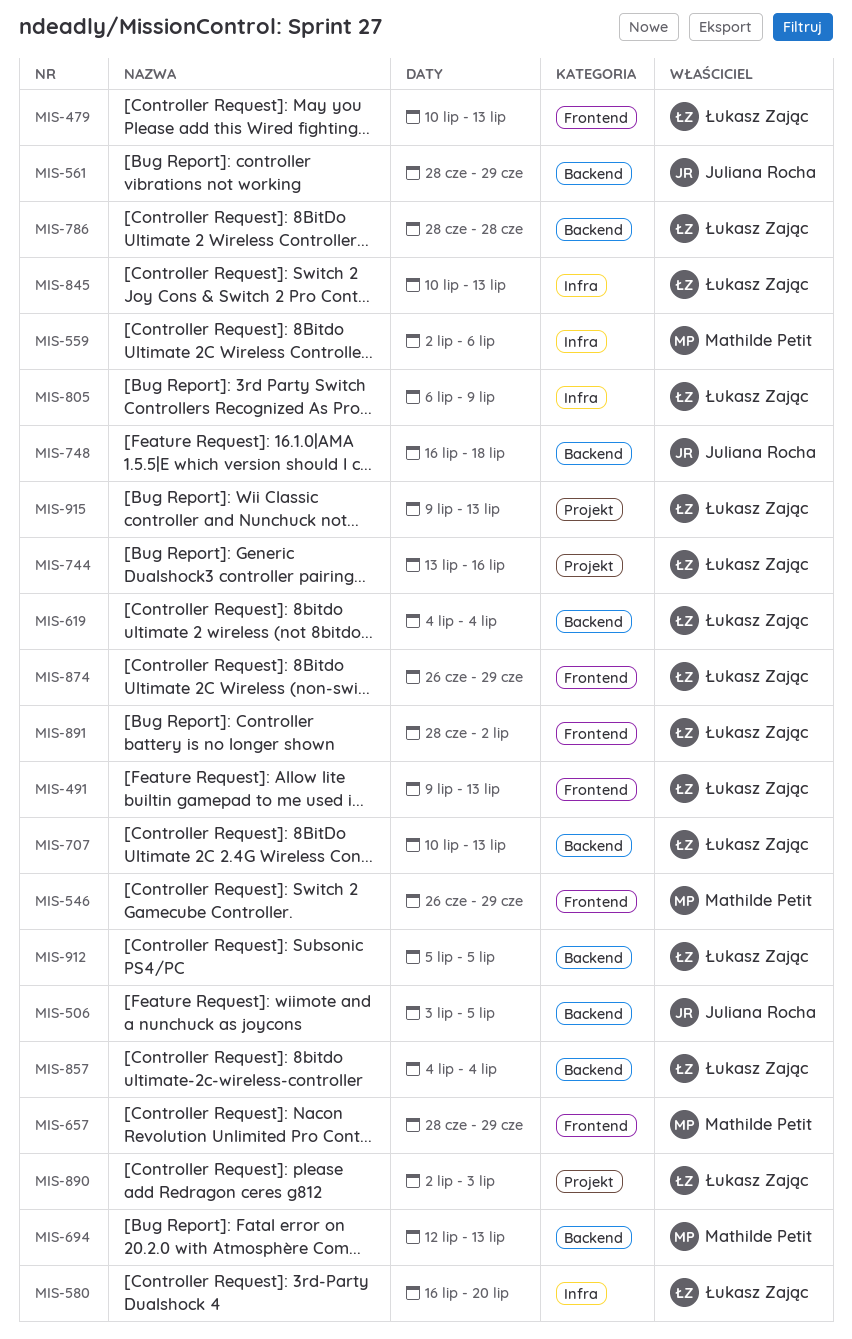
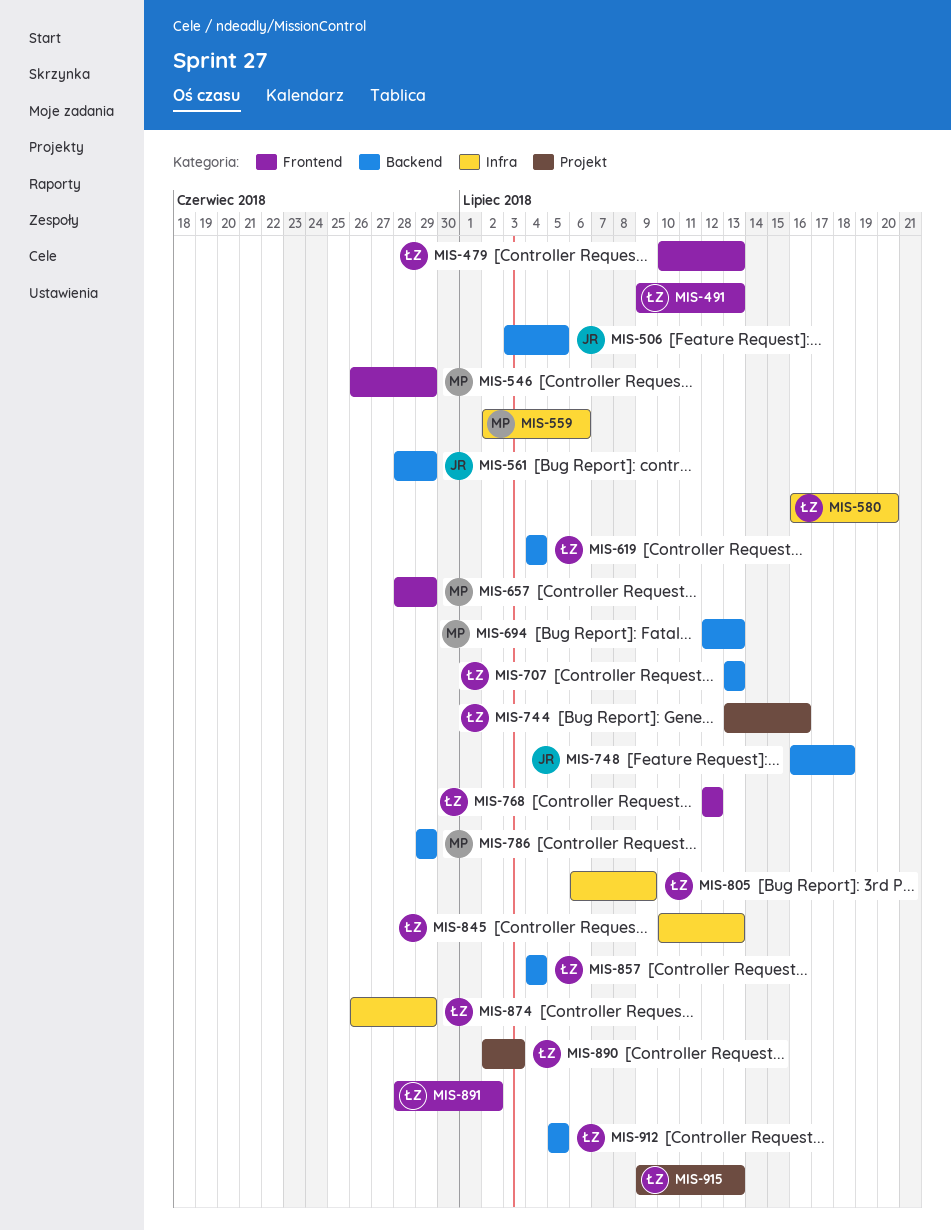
MIS-707, start: Jul 10 -> Jul 13
MIS-768: none -> present
MIS-786, owner: Łukasz Zając -> Mathilde Petit
MIS-786, start: Jun 28 -> Jun 29
MIS-786, due: Jun 28 -> Jun 29
MIS-874, label: Frontend -> Infra

